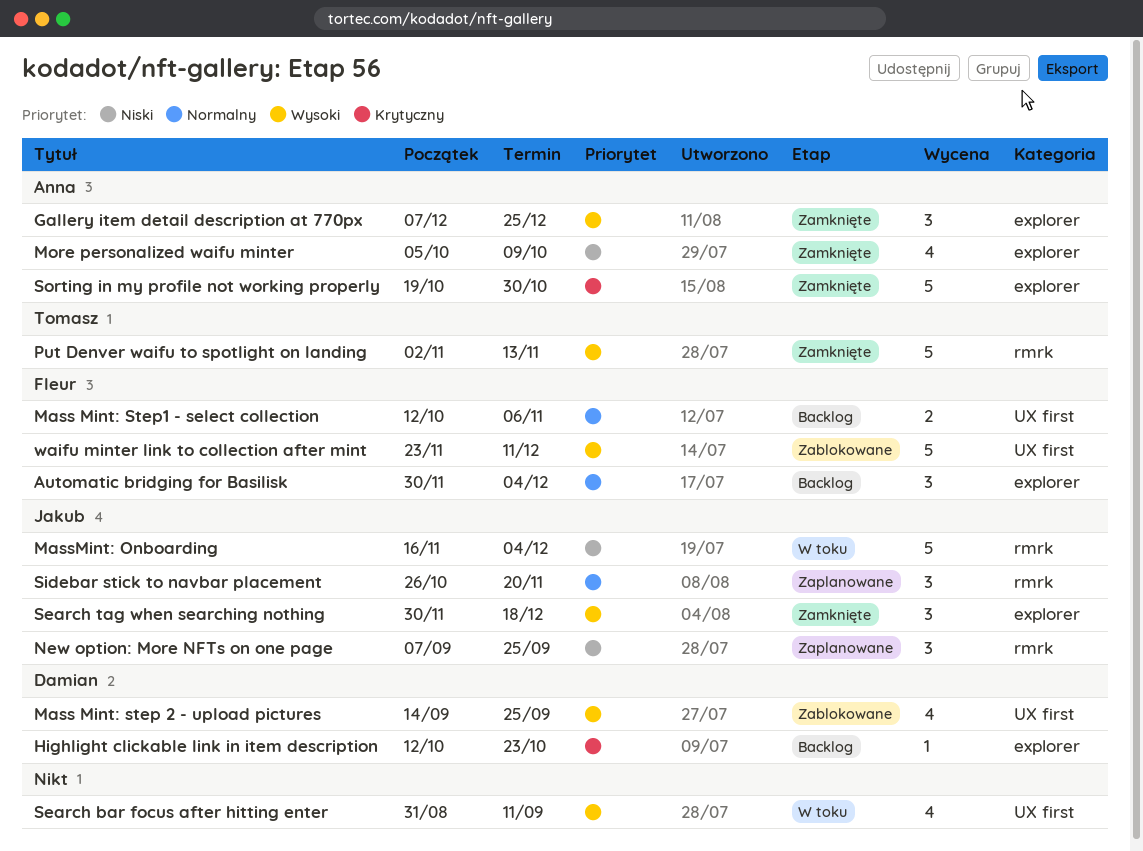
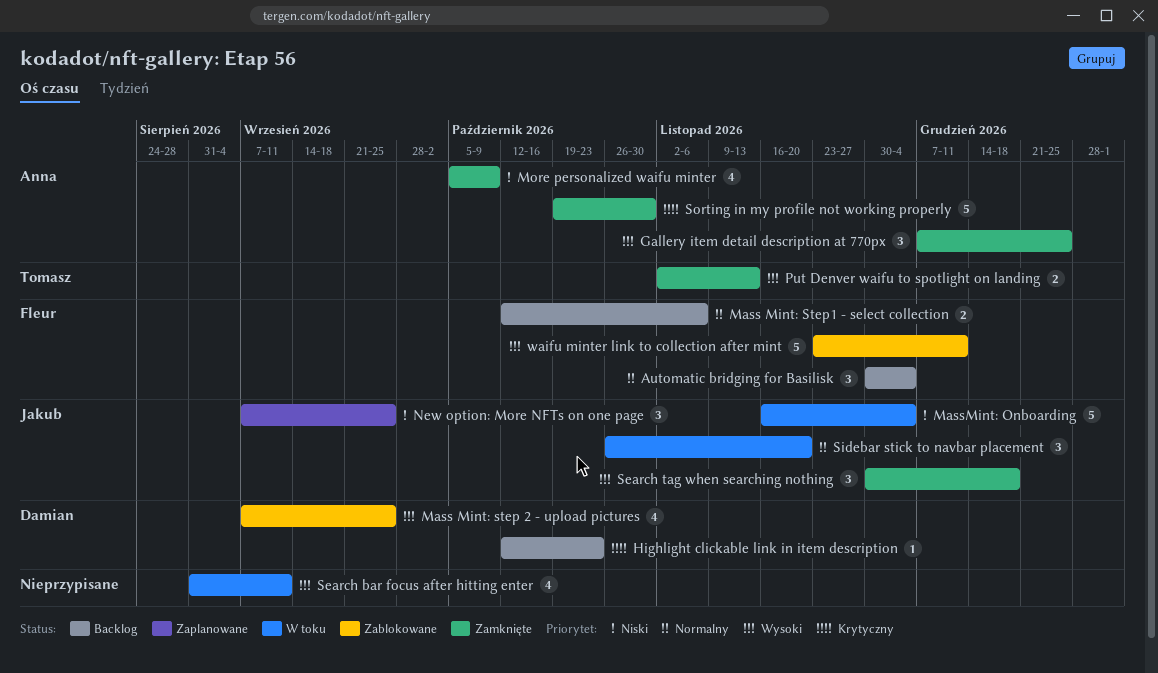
Mass Mint: step 2 - upload pictures, start: Sep 14 -> Sep 7
Put Denver waifu to spotlight on landing, estimate: 5 -> 2
Sidebar stick to navbar placement, status: Zaplanowane -> W toku

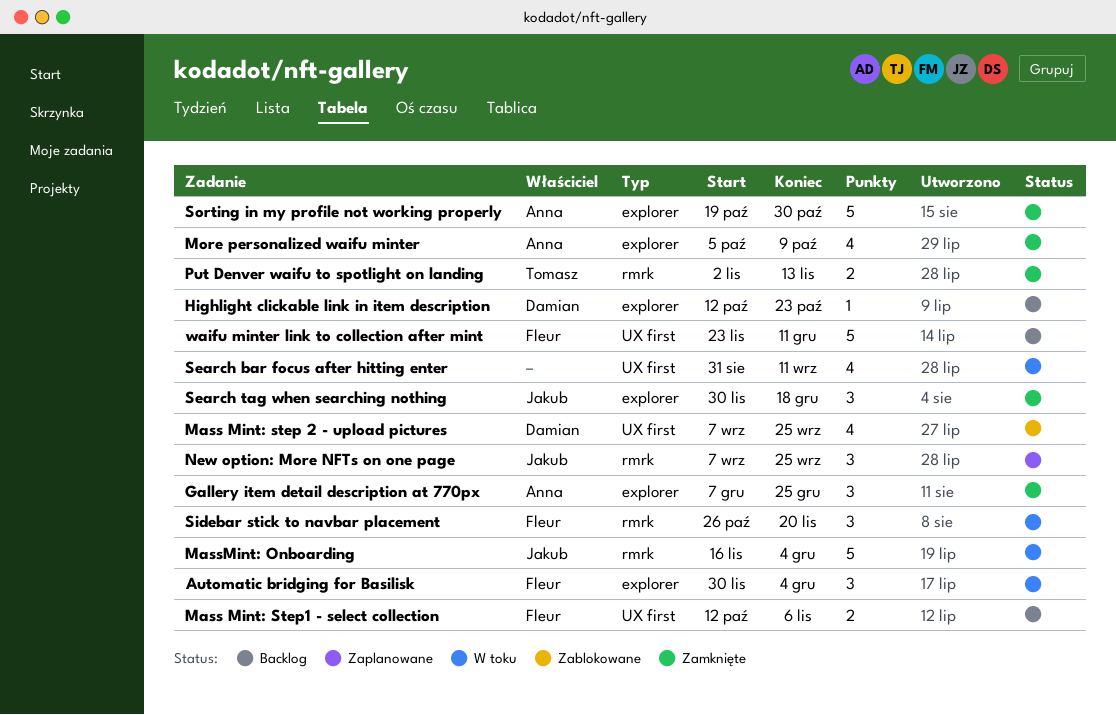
Automatic bridging for Basilisk, status: Backlog -> W toku
Sidebar stick to navbar placement, owner: Jakub -> Fleur
waifu minter link to collection after mint, status: Zablokowane -> Backlog

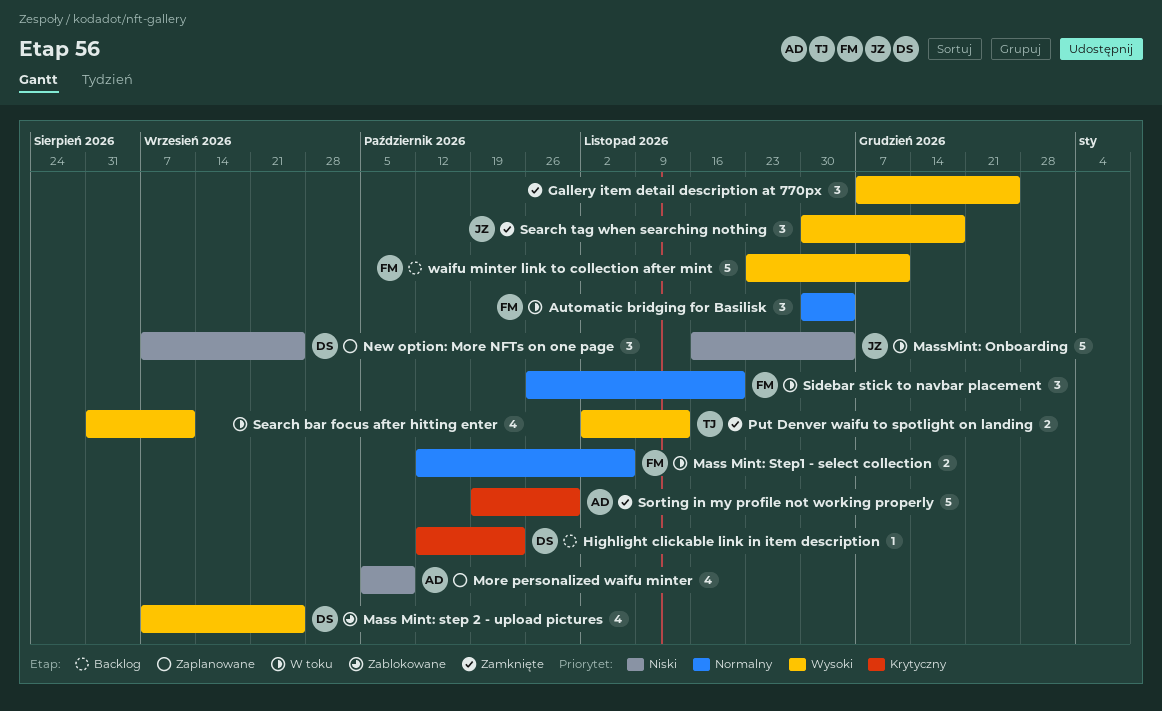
Gallery item detail description at 770px, owner: Anna -> none
Mass Mint: Step1 - select collection, status: Backlog -> W toku
More personalized waifu minter, status: Zamknięte -> Zaplanowane
New option: More NFTs on one page, owner: Jakub -> Damian

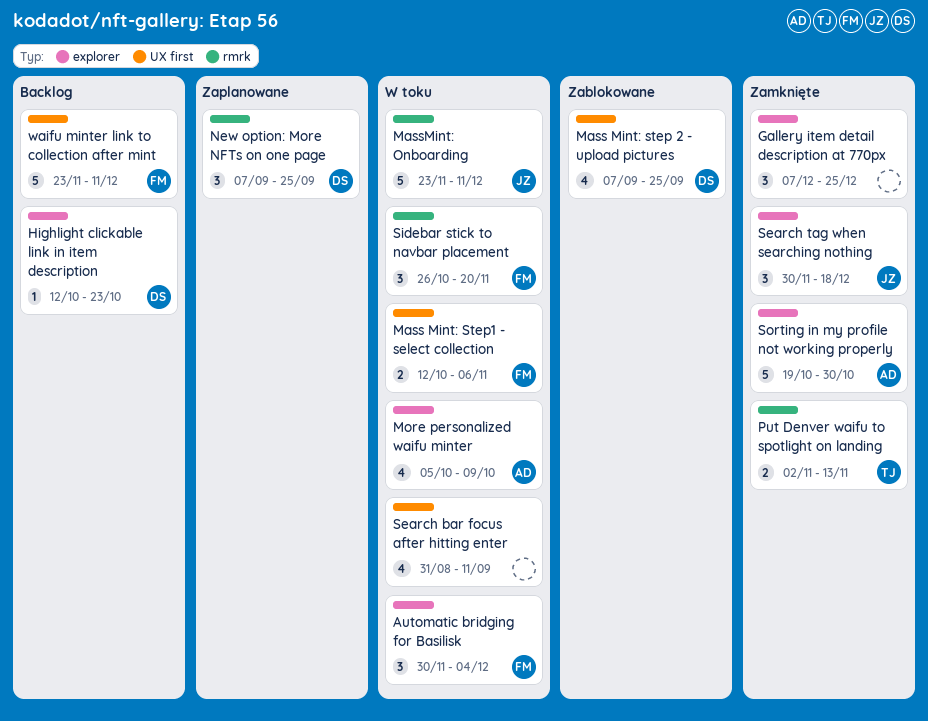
MassMint: Onboarding, start: Nov 16 -> Nov 23
MassMint: Onboarding, due: Dec 4 -> Dec 11
More personalized waifu minter, status: Zaplanowane -> W toku

